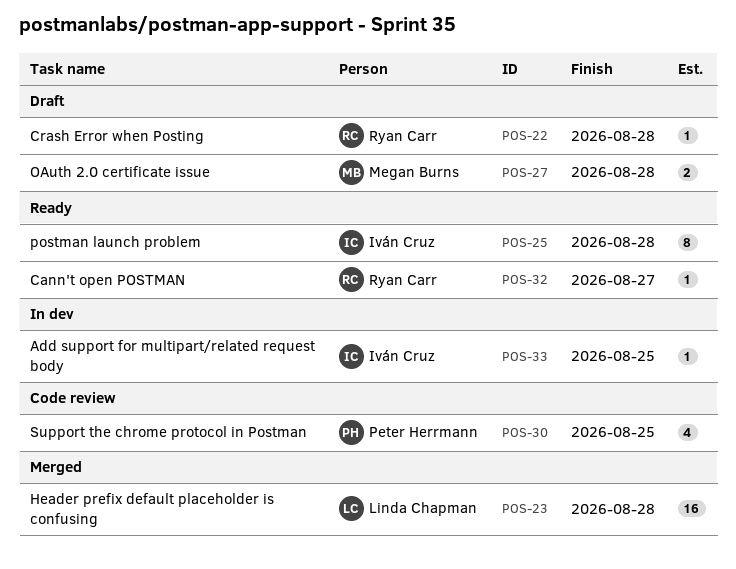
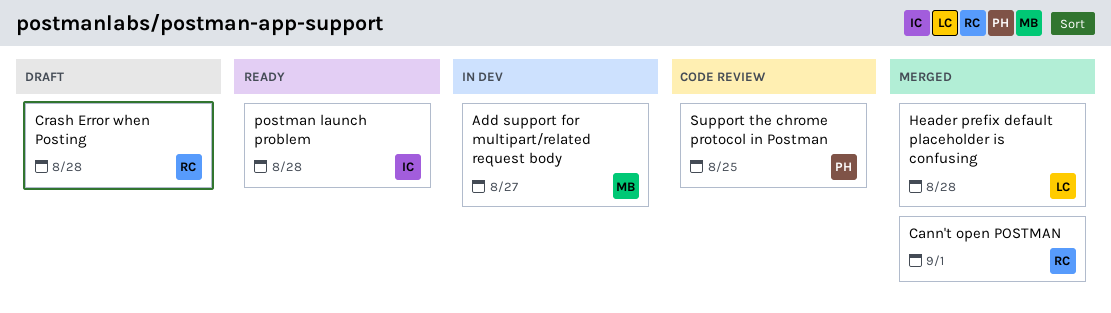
Add support for multipart/related request body, owner: Iván Cruz -> Megan Burns
Add support for multipart/related request body, due: Aug 25 -> Aug 27
Cann't open POSTMAN, status: Ready -> Merged
Cann't open POSTMAN, due: Aug 27 -> Sep 1
OAuth 2.0 certificate issue: present -> none

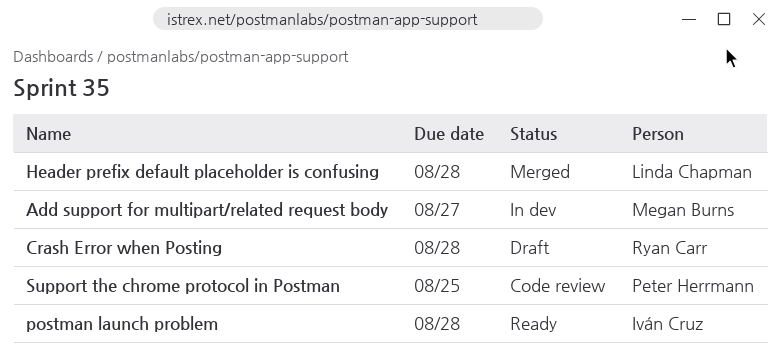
Cann't open POSTMAN: present -> none

